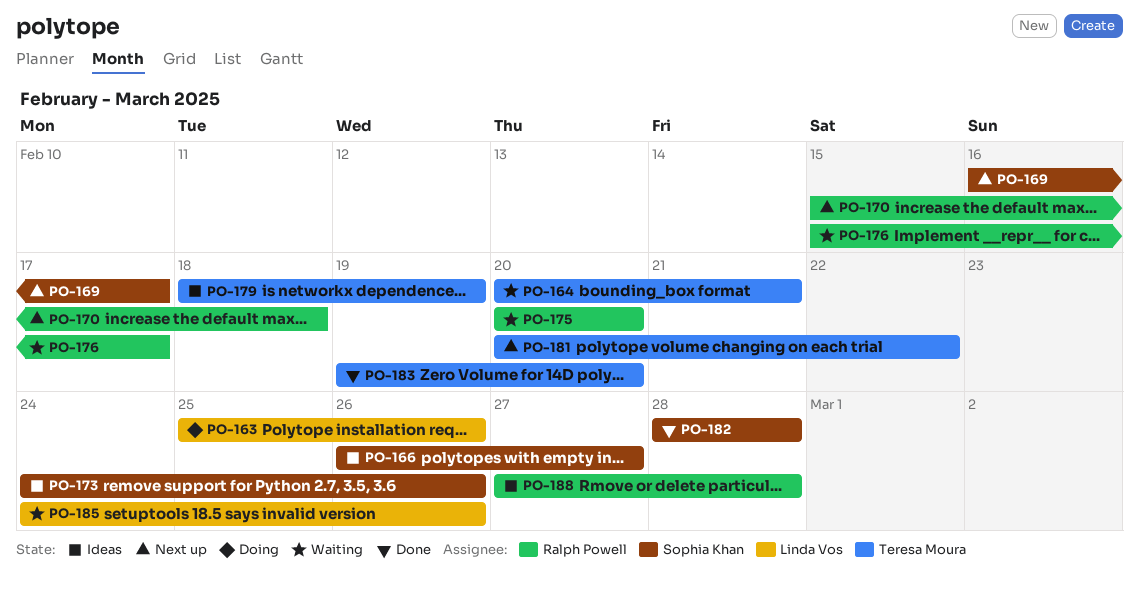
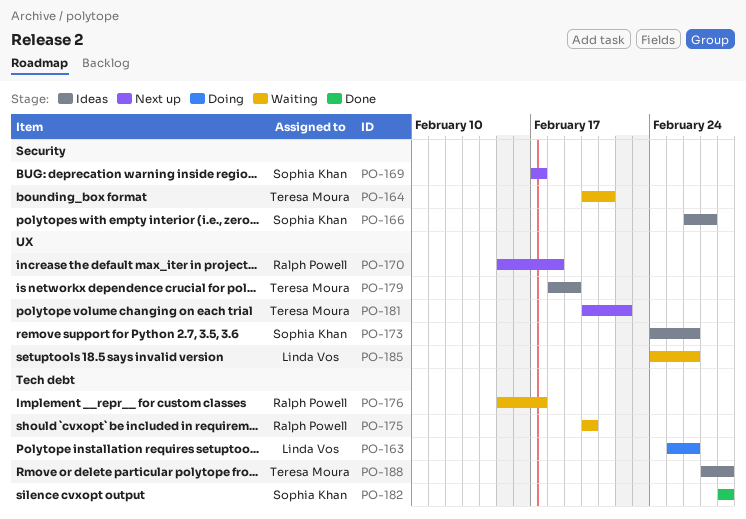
PO-169, start: Feb 16 -> Feb 17
PO-183: present -> none
PO-188, owner: Ralph Powell -> Teresa Moura

